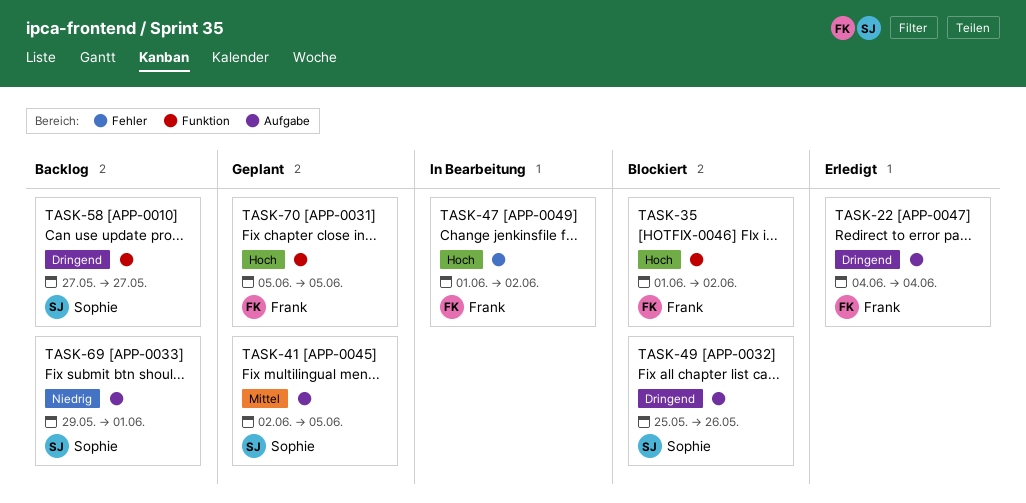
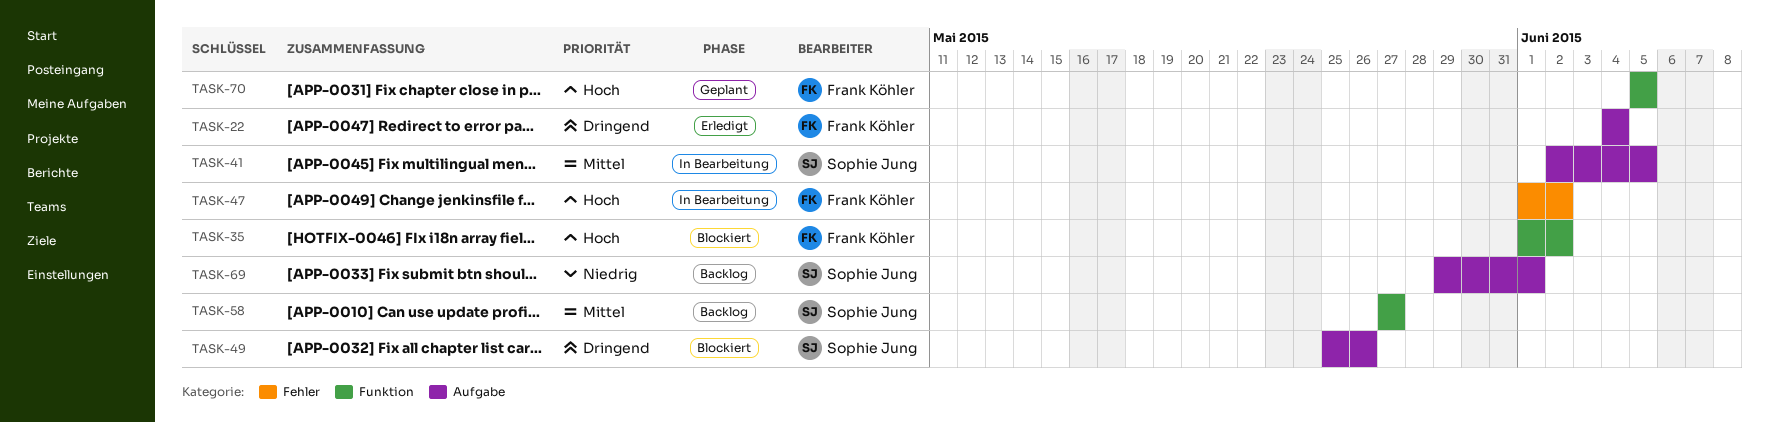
TASK-41, status: Geplant -> In Bearbeitung
TASK-58, priority: Dringend -> Mittel

